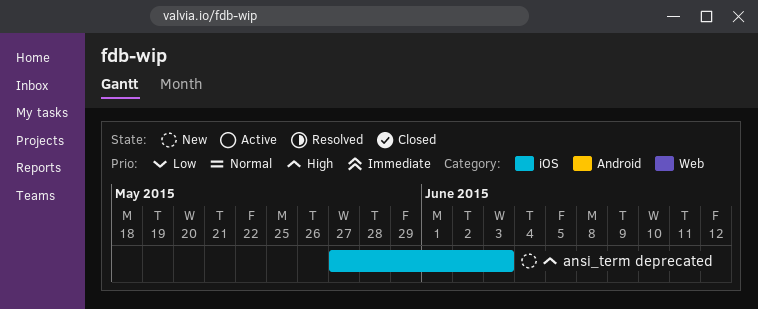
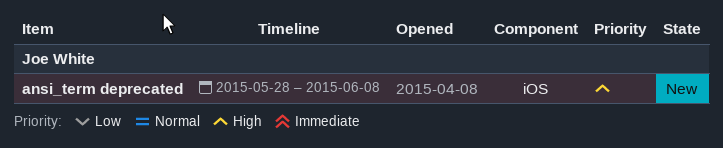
ansi_term deprecated, start: May 27 -> May 28
ansi_term deprecated, due: Jun 3 -> Jun 8

